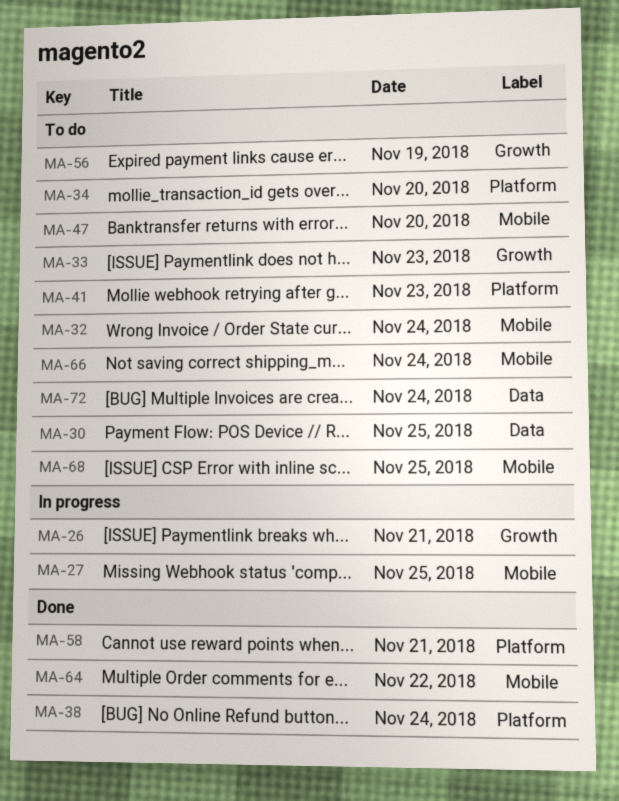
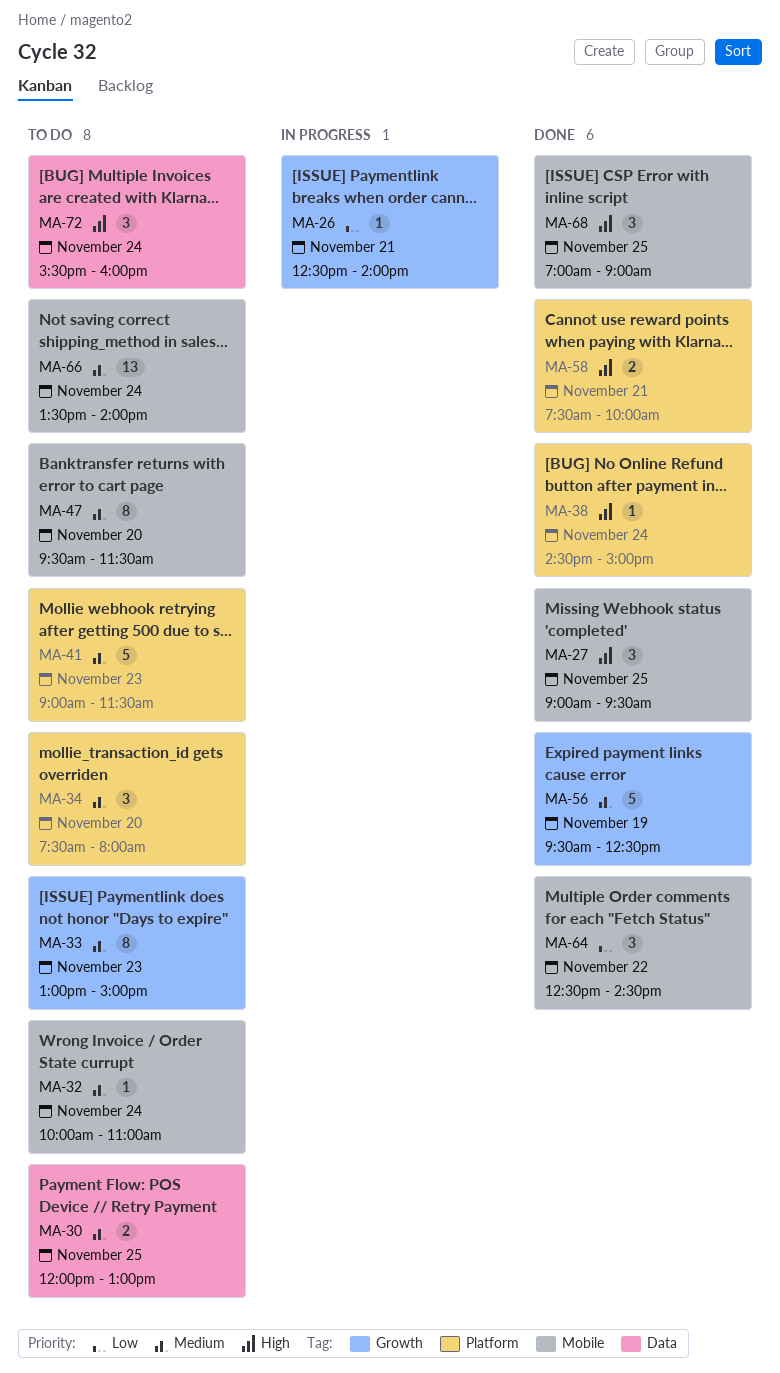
MA-27, status: In progress -> Done
MA-56, status: To do -> Done
MA-68, status: To do -> Done

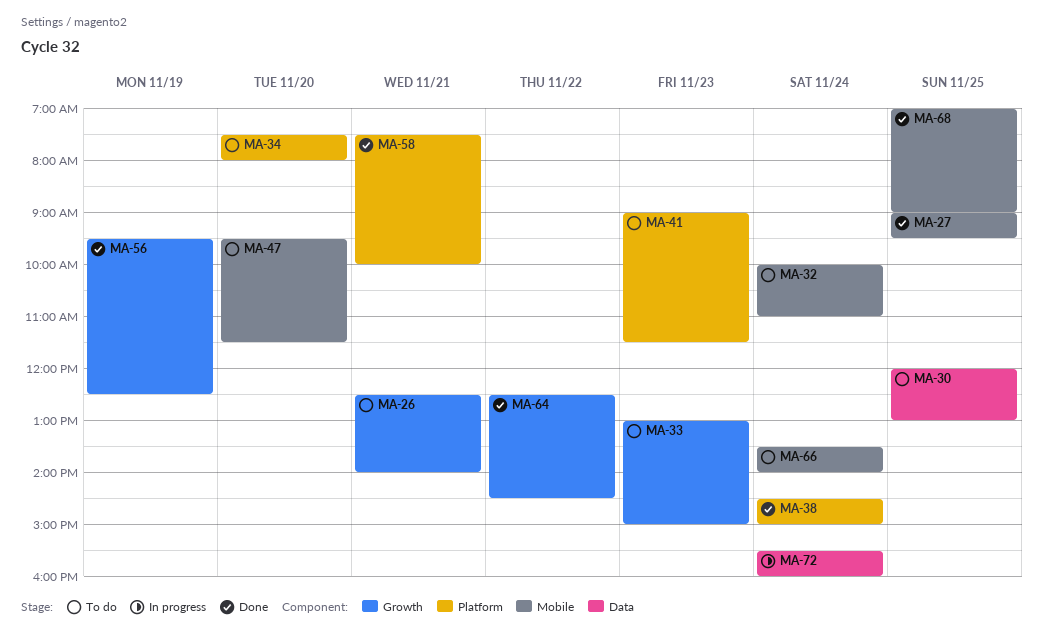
MA-26, status: In progress -> To do
MA-64, label: Mobile -> Growth
MA-72, status: To do -> In progress

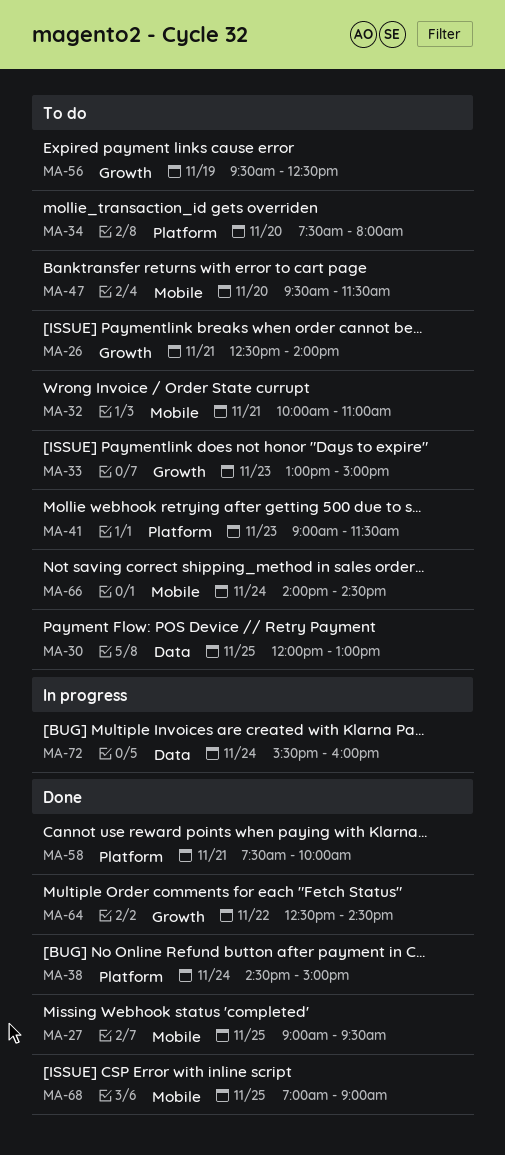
MA-32, day: Nov 24 -> Nov 21
MA-56, status: Done -> To do
MA-66, begins: 13:30 -> 14:00
MA-66, ends: 14:00 -> 14:30

